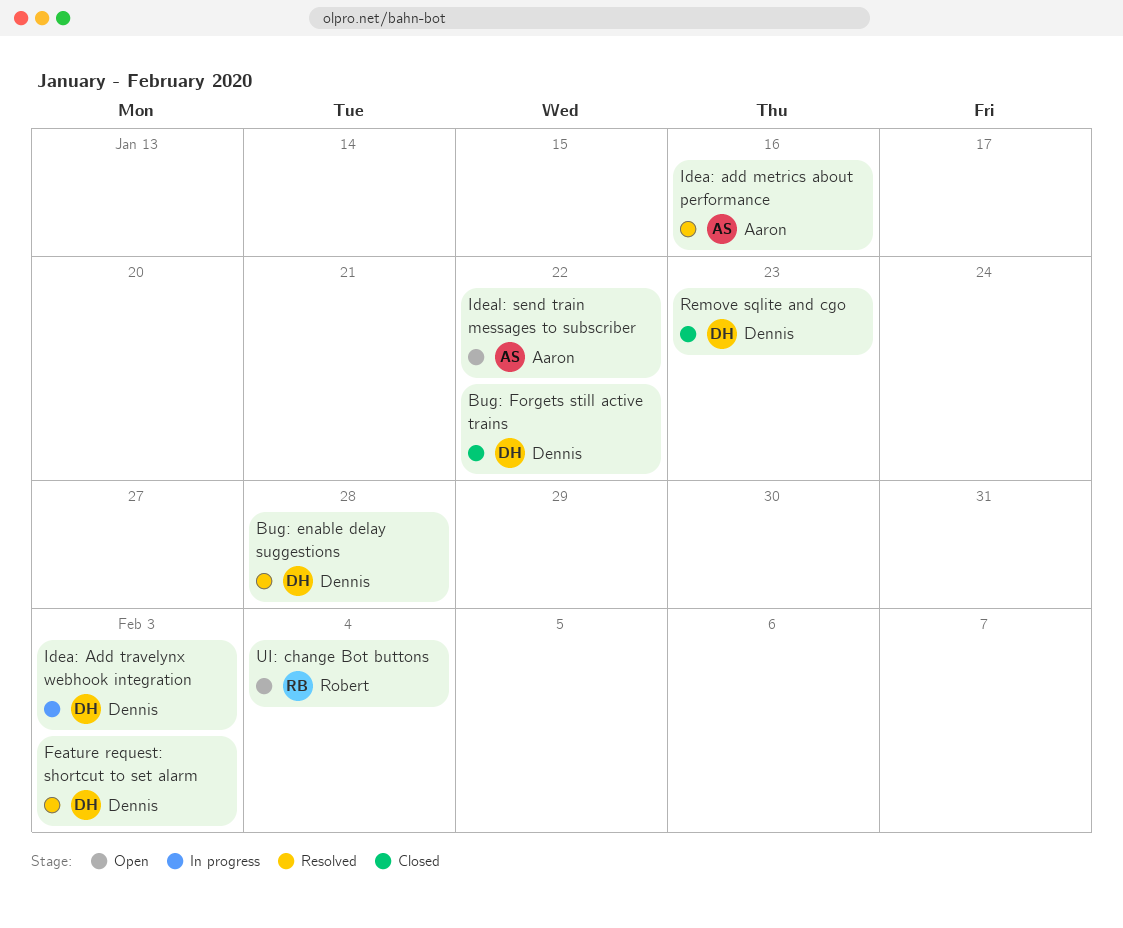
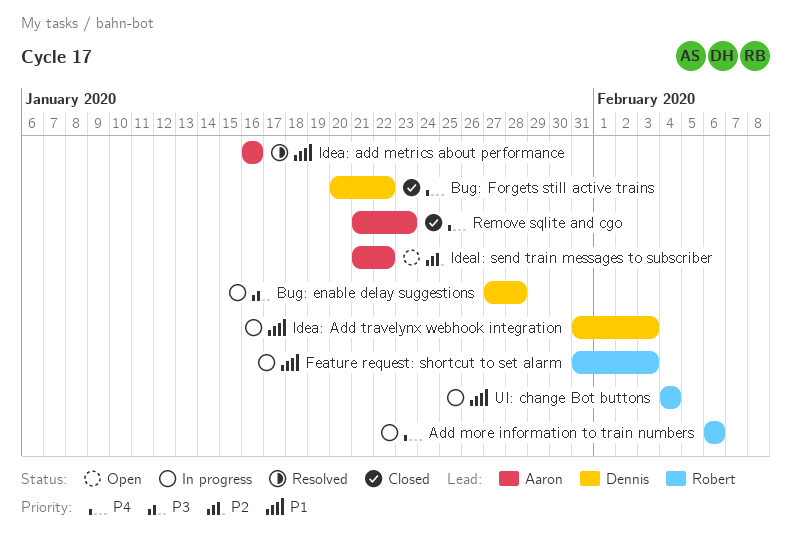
Add more information to train numbers: none -> present
Bug: enable delay suggestions, status: Resolved -> In progress
Feature request: shortcut to set alarm, status: Resolved -> In progress
Feature request: shortcut to set alarm, owner: Dennis -> Robert
Remove sqlite and cgo, owner: Dennis -> Aaron
UI: change Bot buttons, status: Open -> In progress

